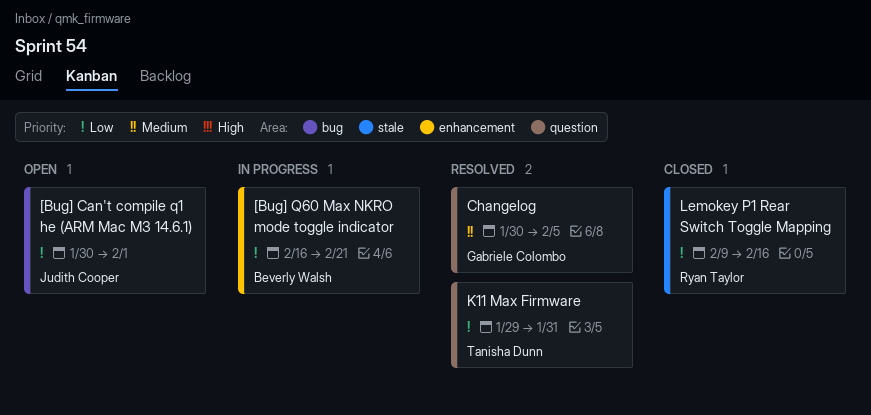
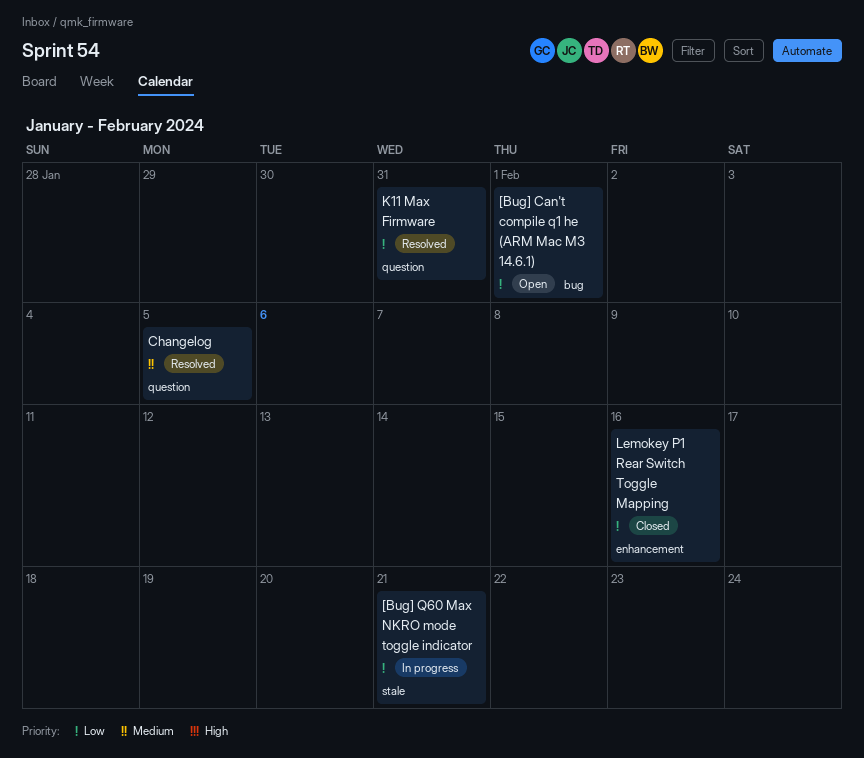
[Bug] Q60 Max NKRO mode toggle indicator, label: enhancement -> stale
Lemokey P1 Rear Switch Toggle Mapping, label: stale -> enhancement

